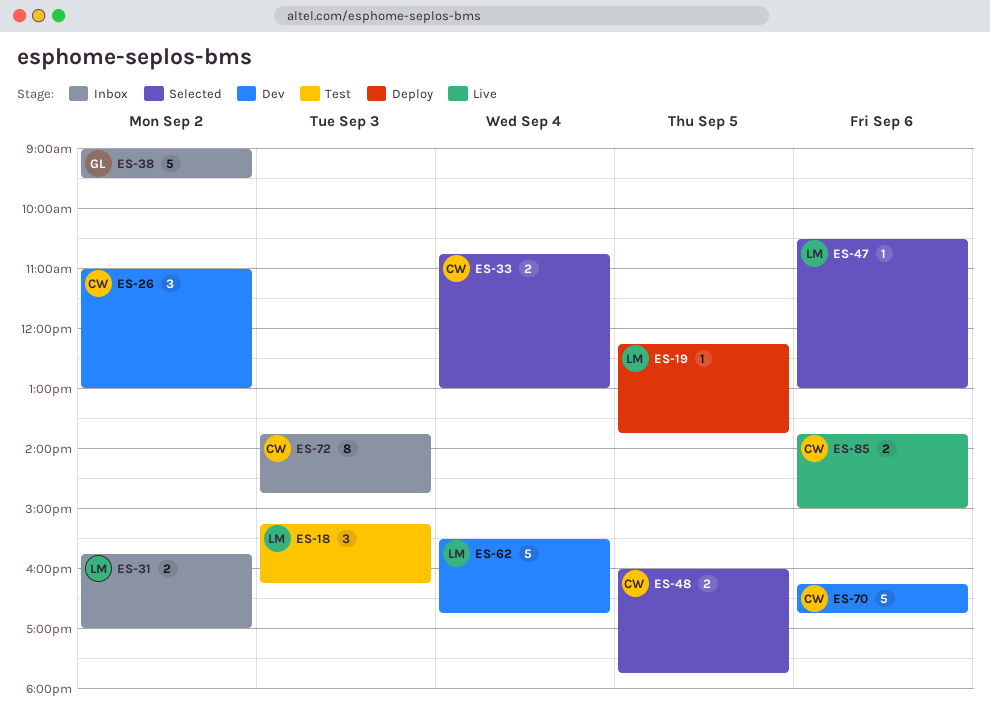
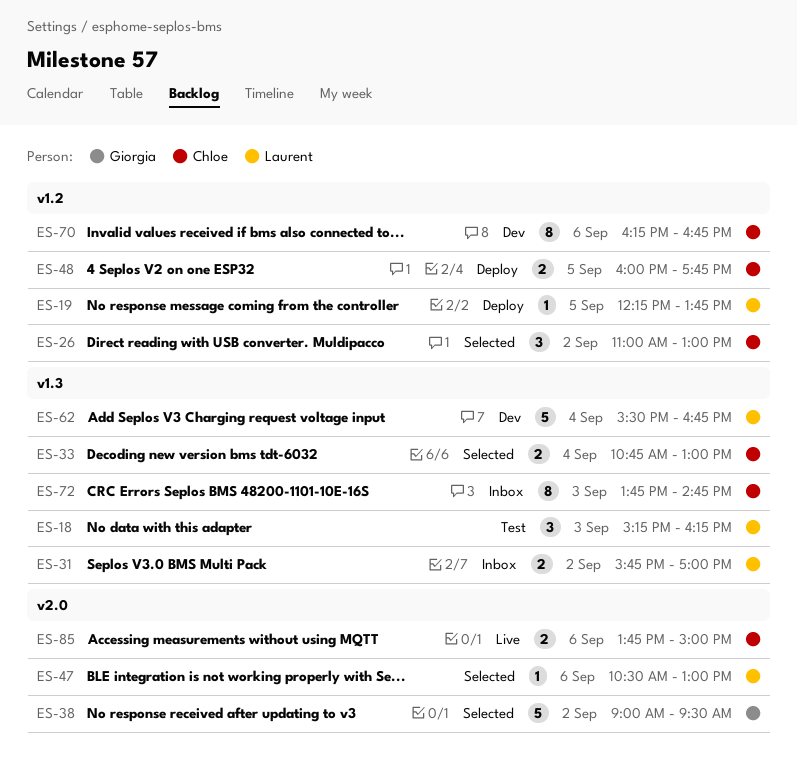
ES-26, status: Dev -> Selected
ES-38, status: Inbox -> Selected
ES-48, status: Selected -> Deploy
ES-70, estimate: 5 -> 8

